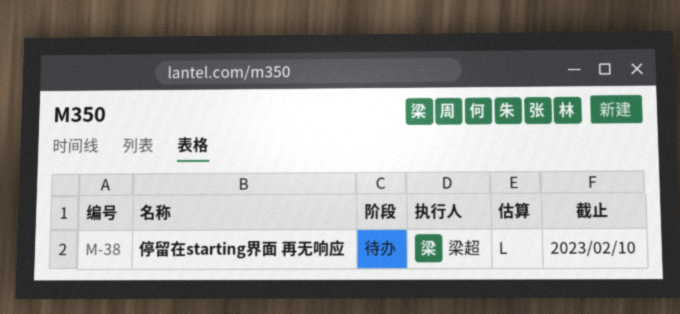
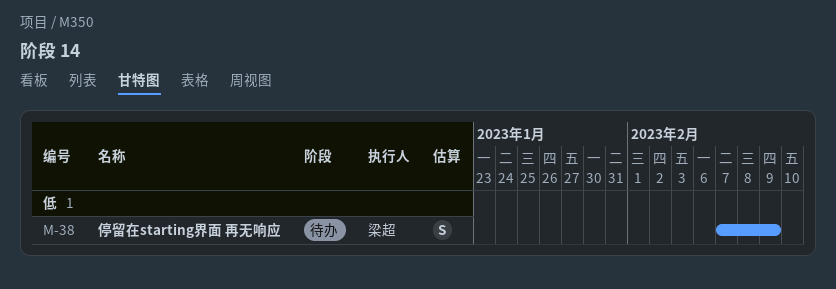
M-38, estimate: L -> S
M-38, due: Feb 10 -> Feb 9

